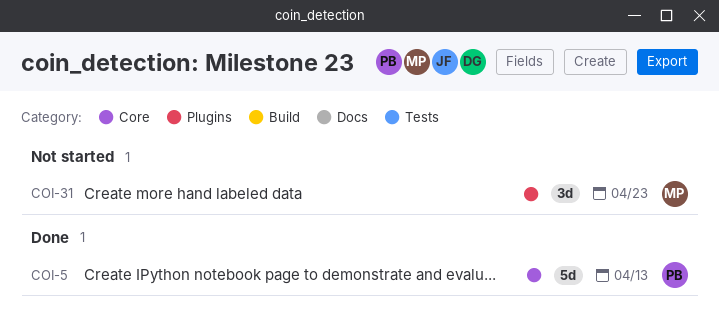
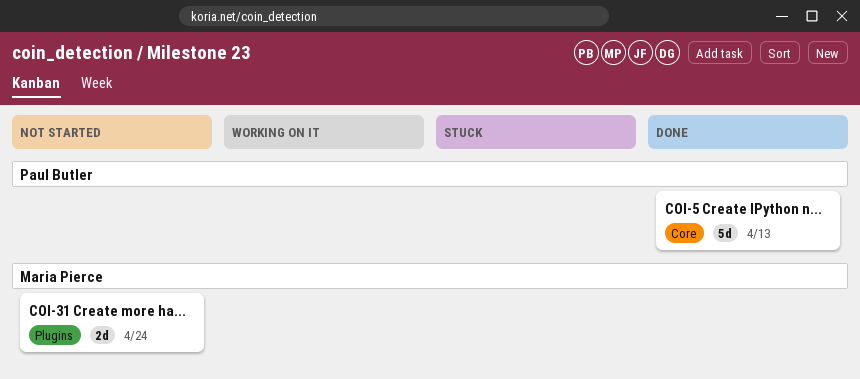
COI-31, estimate: 3d -> 2d
COI-31, due: Apr 23 -> Apr 24

